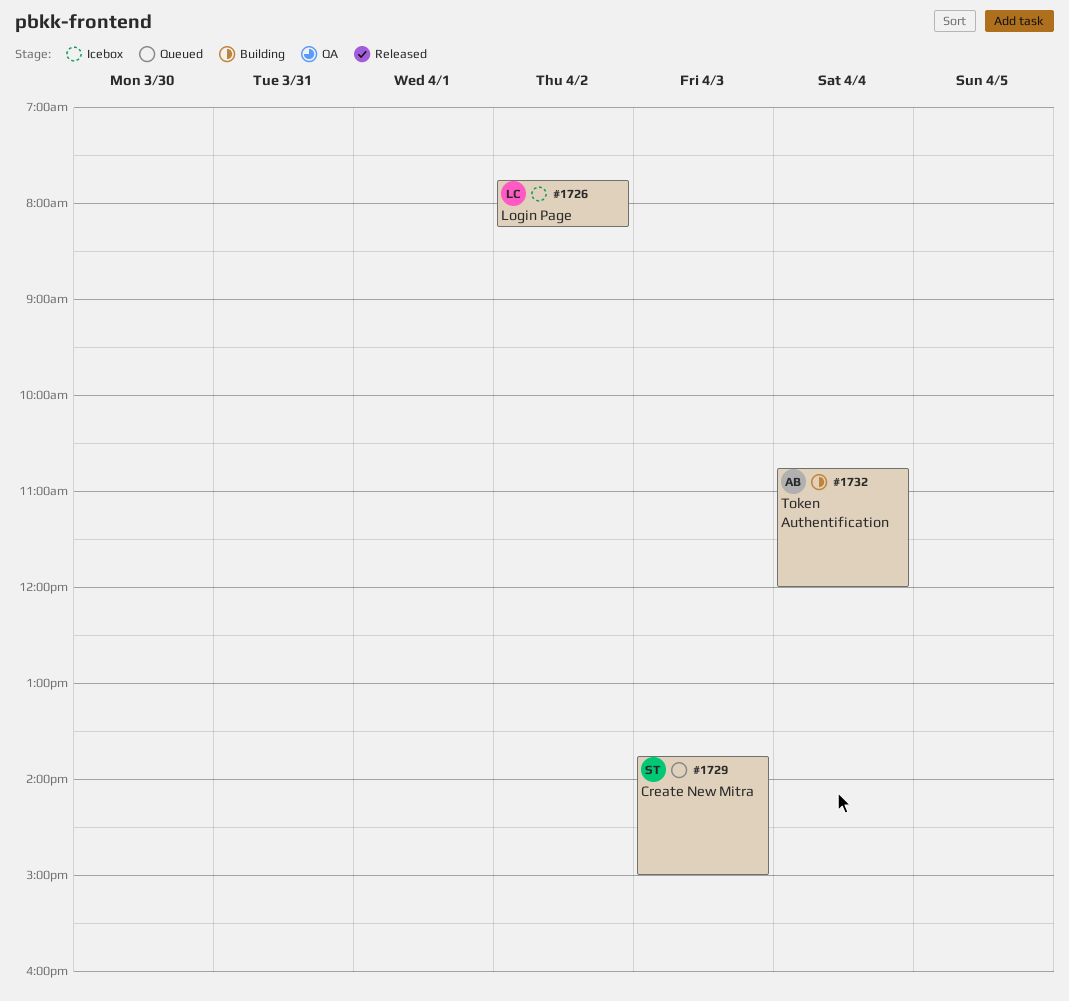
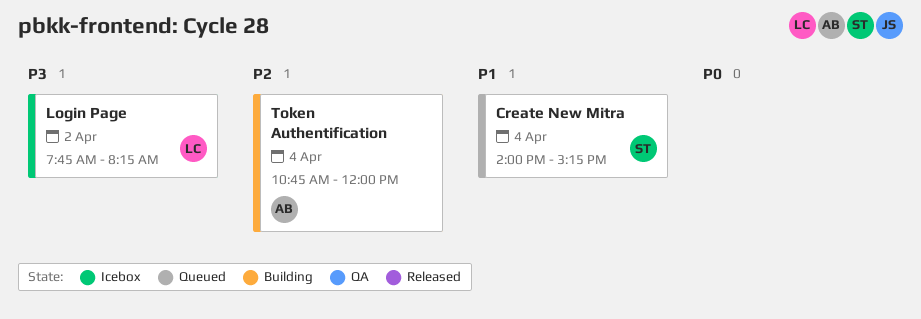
Create New Mitra, day: Apr 3 -> Apr 4
Create New Mitra, begins: 13:45 -> 14:00
Create New Mitra, ends: 15:00 -> 15:15

